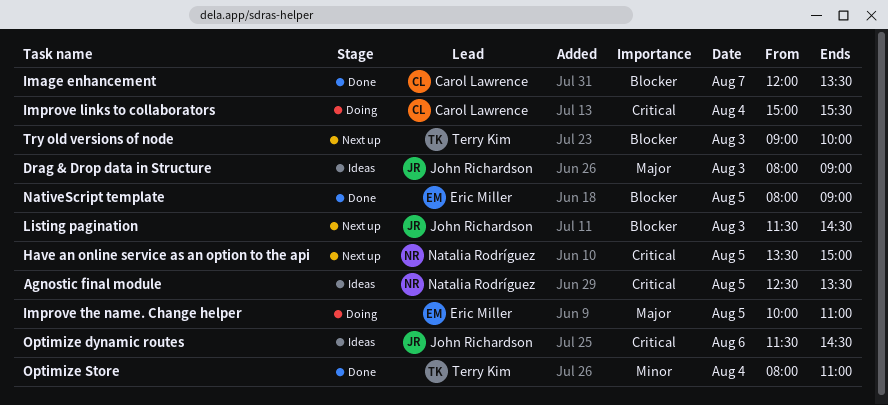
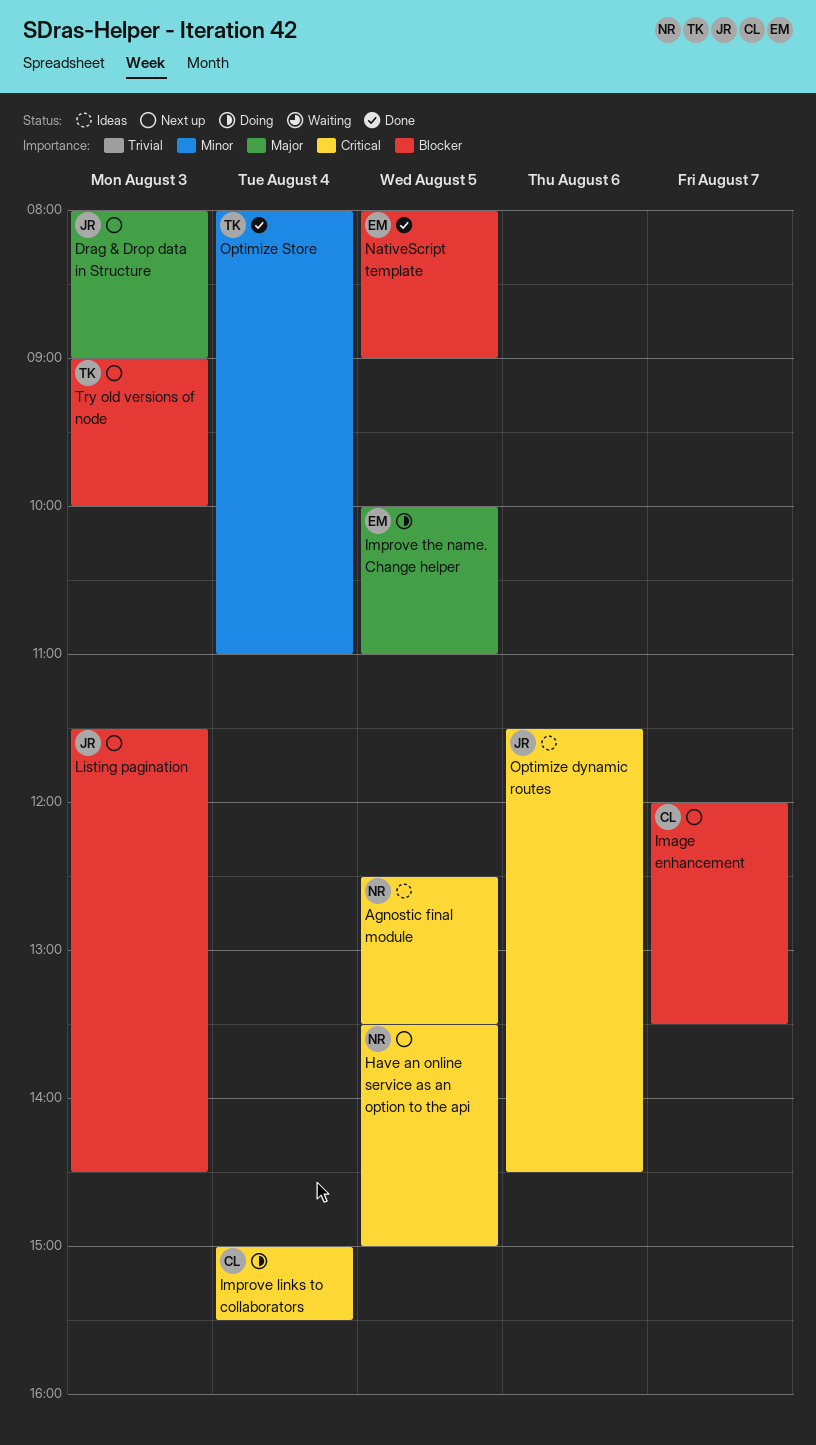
Drag & Drop data in Structure, status: Ideas -> Next up
Image enhancement, status: Done -> Next up

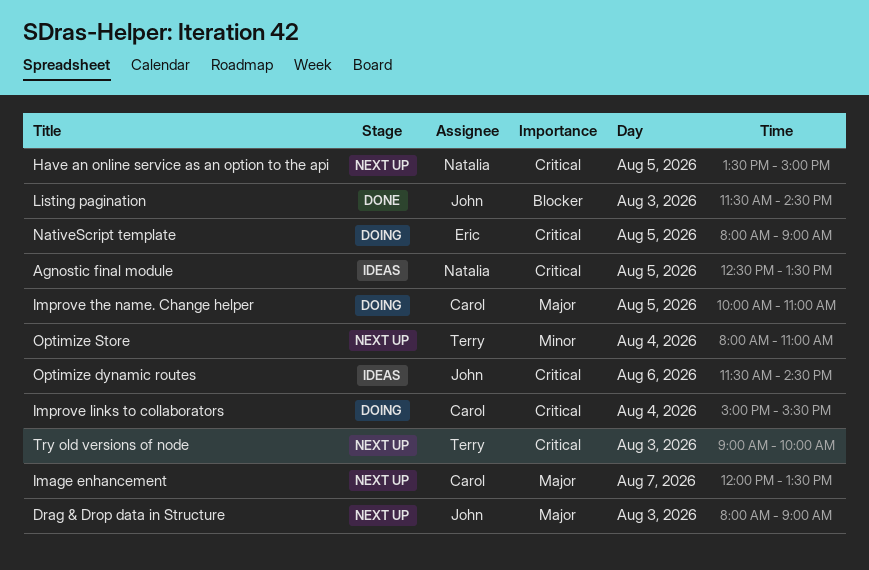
Image enhancement, priority: Blocker -> Major
Improve the name. Change helper, owner: Eric -> Carol
Listing pagination, status: Next up -> Done
NativeScript template, status: Done -> Doing
NativeScript template, priority: Blocker -> Critical
Optimize Store, status: Done -> Next up
Try old versions of node, priority: Blocker -> Critical

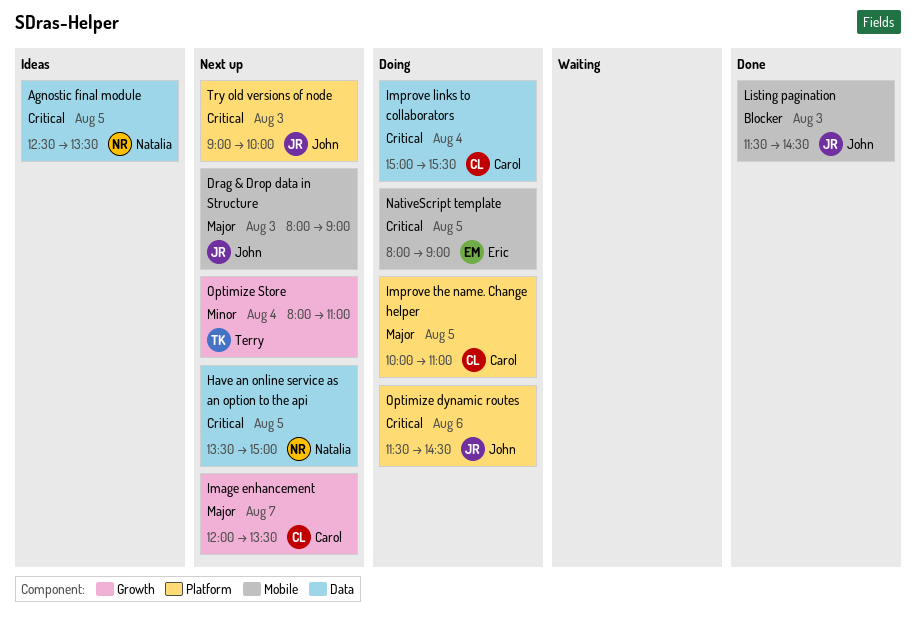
Optimize dynamic routes, status: Ideas -> Doing
Try old versions of node, owner: Terry -> John

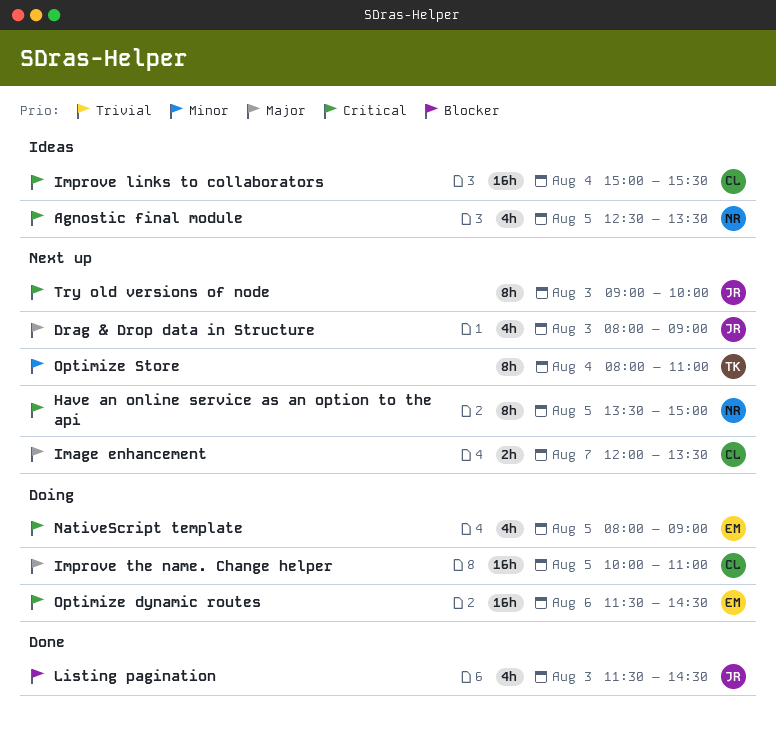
Improve links to collaborators, status: Doing -> Ideas
Optimize dynamic routes, owner: John -> Eric

